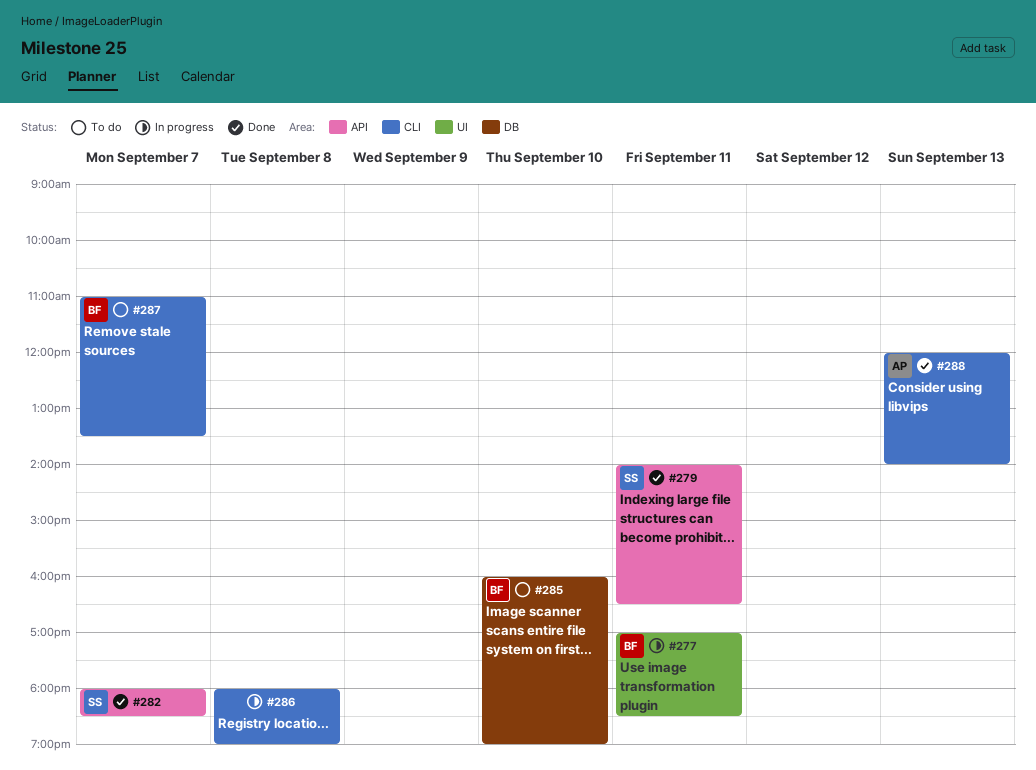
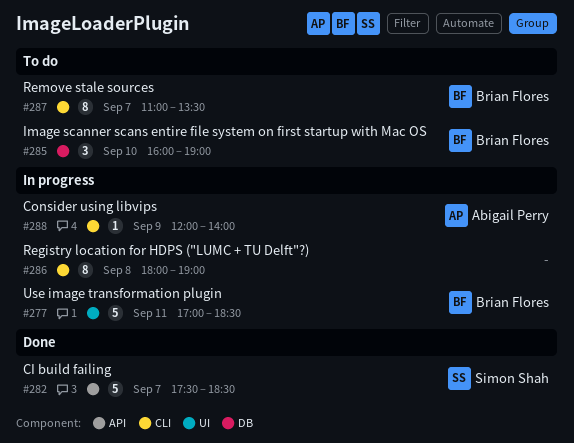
#279: present -> none
#282, begins: 18:00 -> 17:30
#288, status: Done -> In progress
#288, day: Sep 13 -> Sep 9

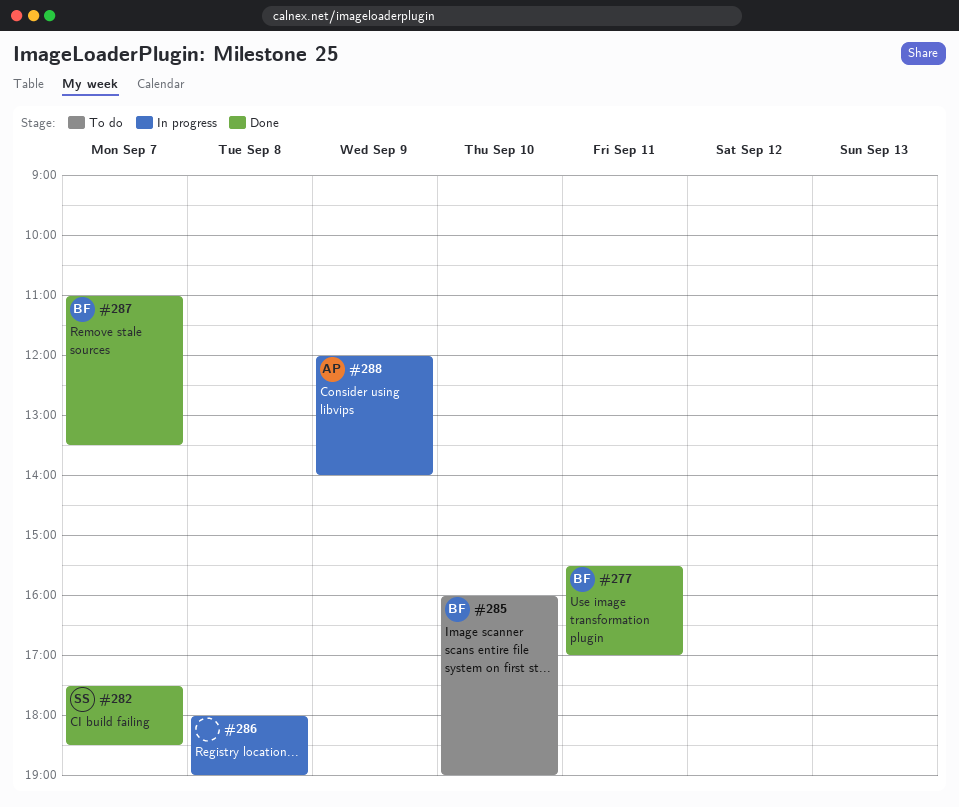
#277, status: In progress -> Done
#277, begins: 17:00 -> 15:30
#277, ends: 18:30 -> 17:00
#287, status: To do -> Done

